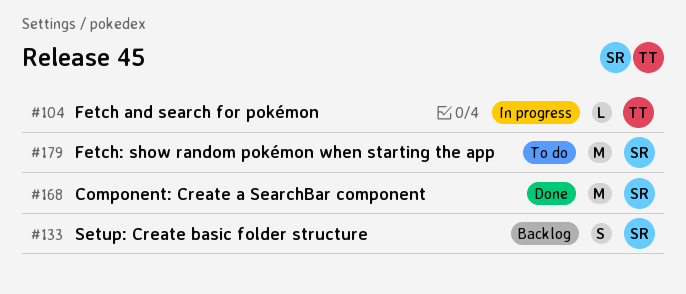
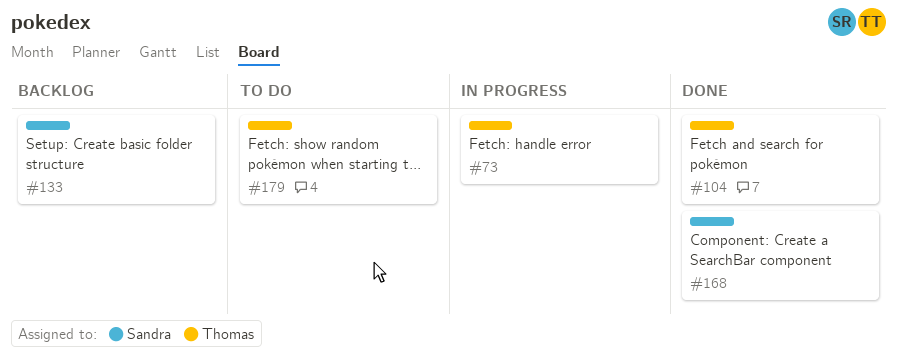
#73: none -> present
#104, status: In progress -> Done
#179, owner: Sandra -> Thomas

